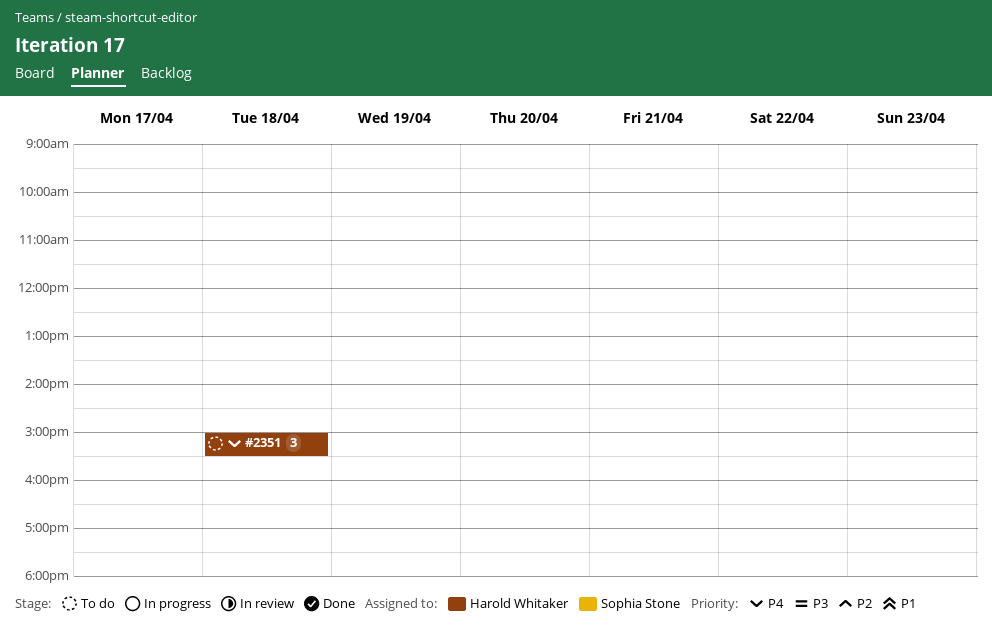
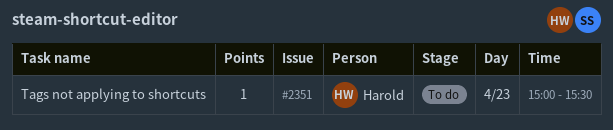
#2351, estimate: 3 -> 1
#2351, day: Apr 18 -> Apr 23

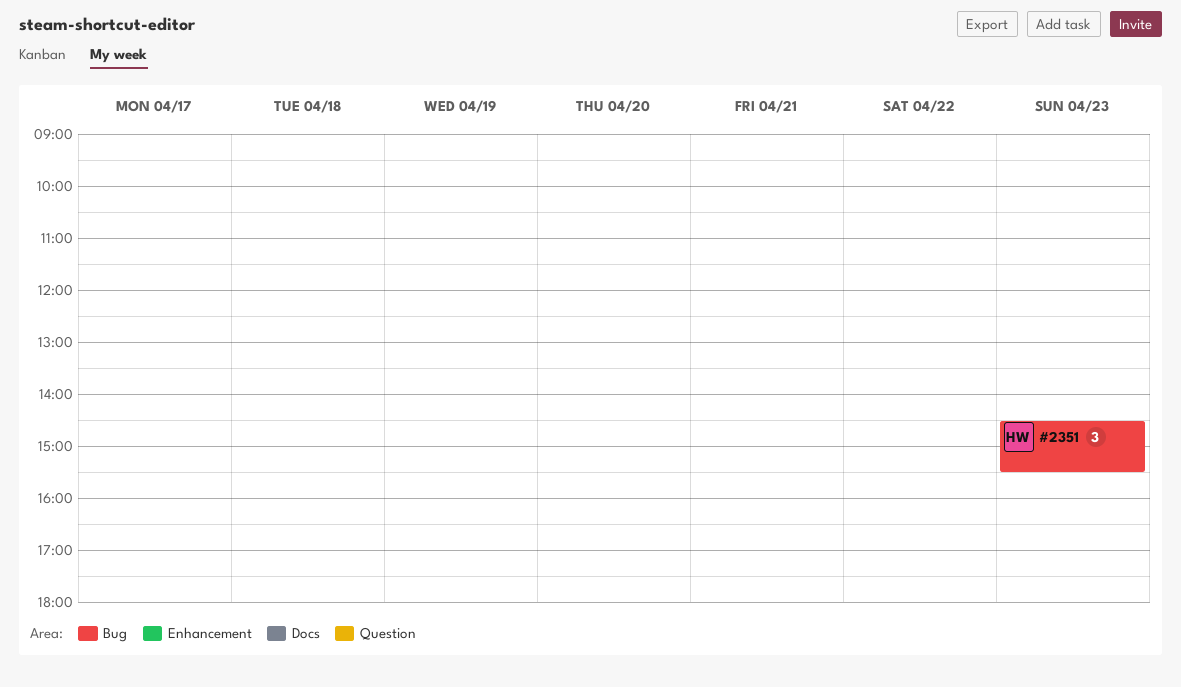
#2351, estimate: 1 -> 3
#2351, begins: 15:00 -> 14:30

